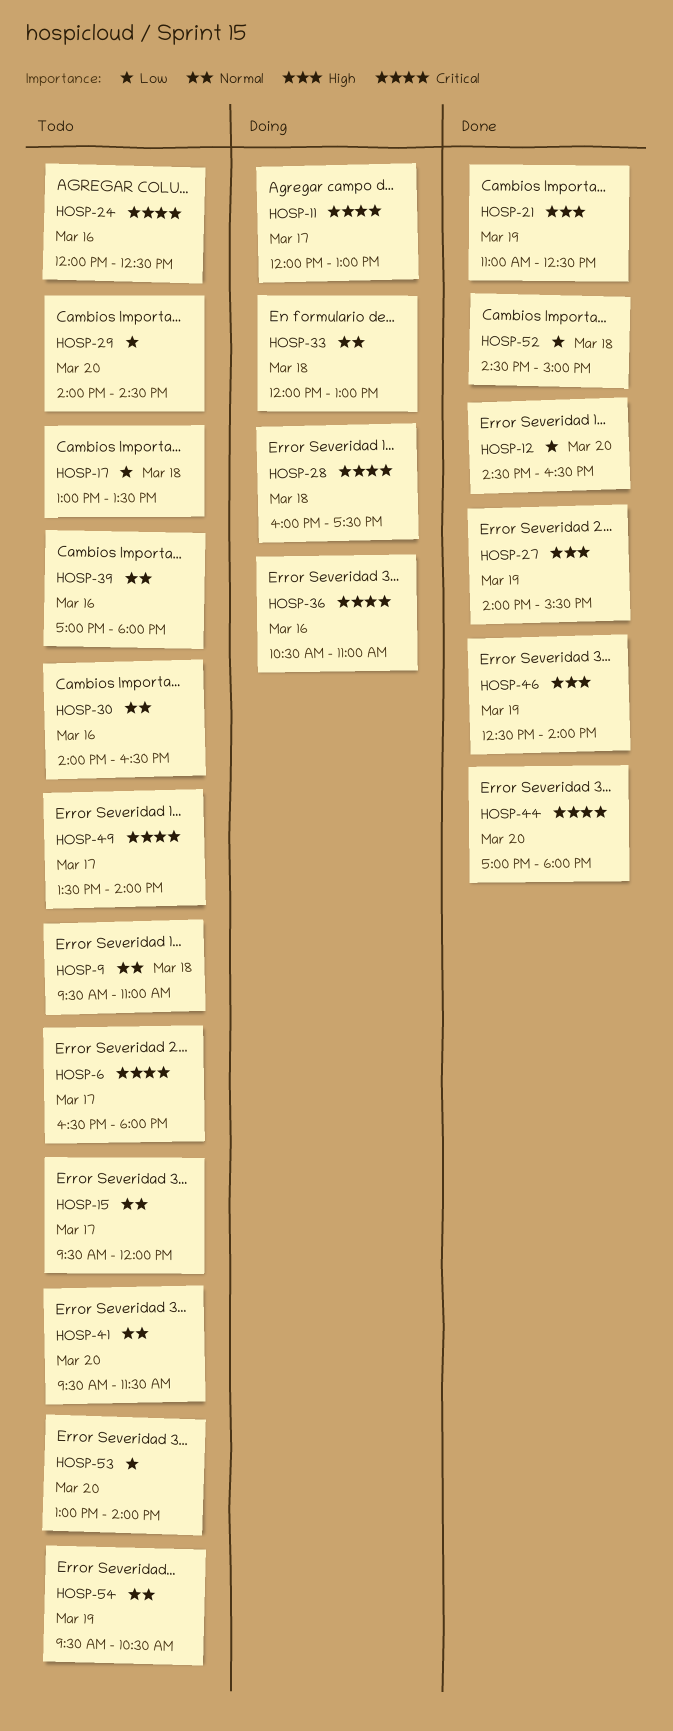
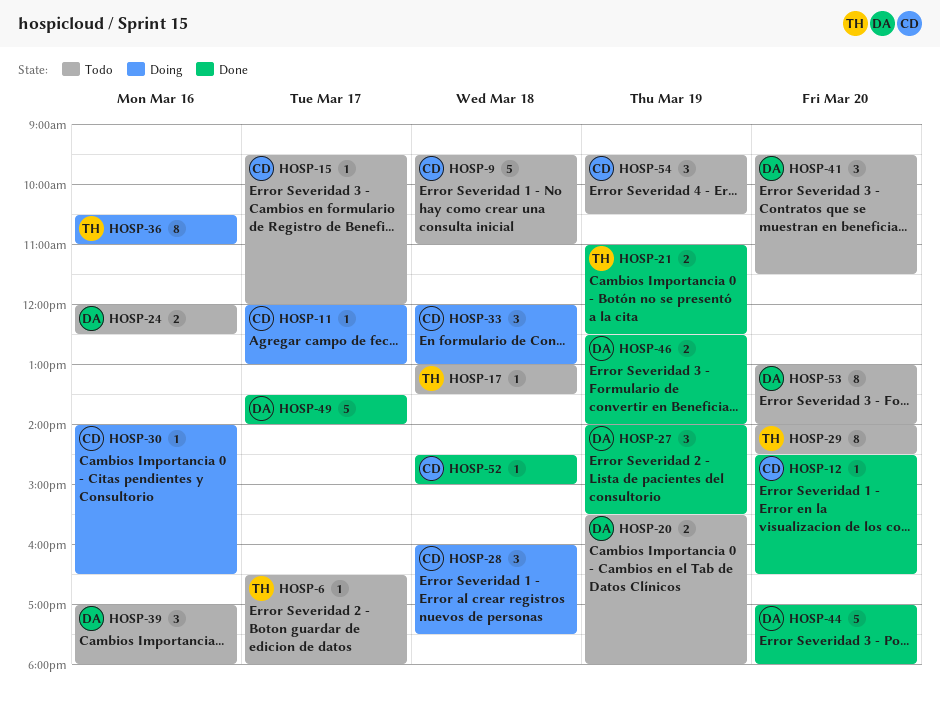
HOSP-20: none -> present
HOSP-30, status: Todo -> Doing
HOSP-49, status: Todo -> Done

